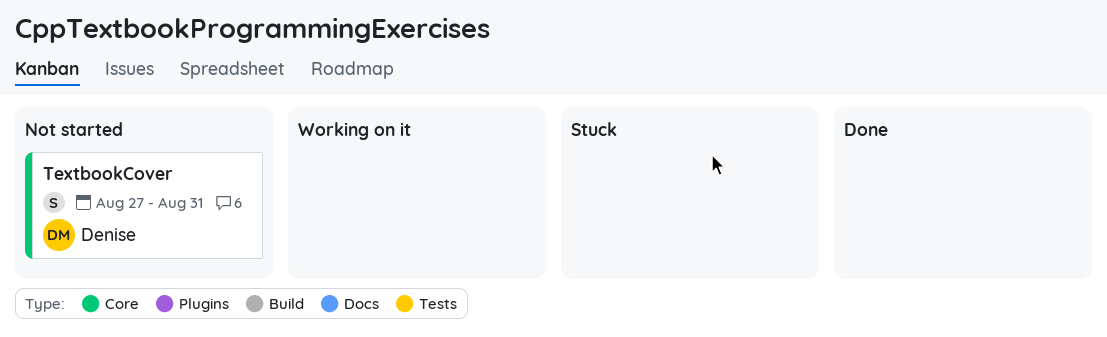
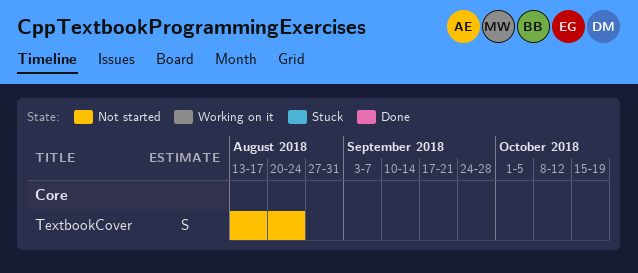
TextbookCover, start: Aug 27 -> Aug 13
TextbookCover, due: Aug 31 -> Aug 24

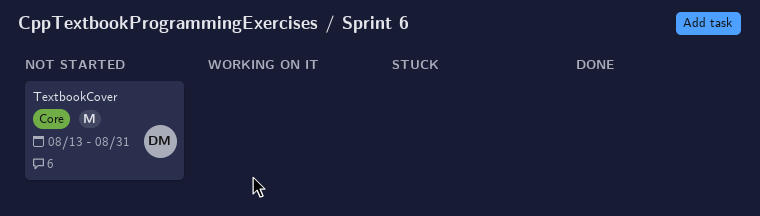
TextbookCover, estimate: S -> M
TextbookCover, due: Aug 24 -> Aug 31

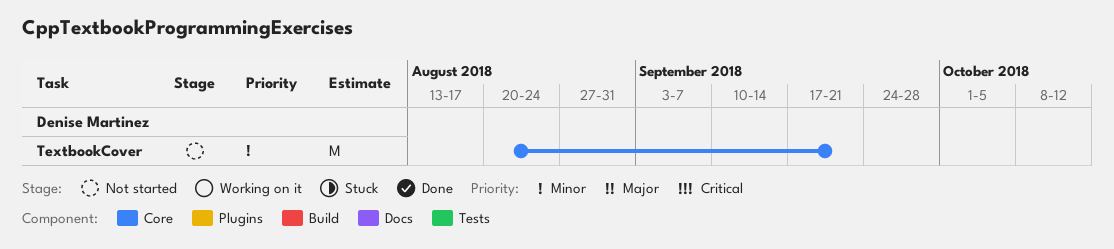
TextbookCover, start: Aug 13 -> Aug 20
TextbookCover, due: Aug 31 -> Sep 21

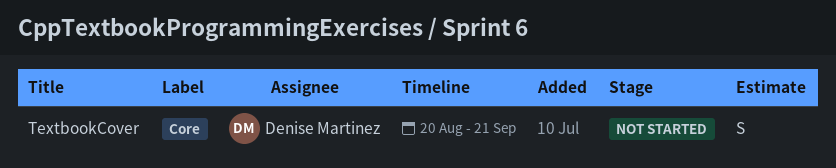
TextbookCover, estimate: M -> S

